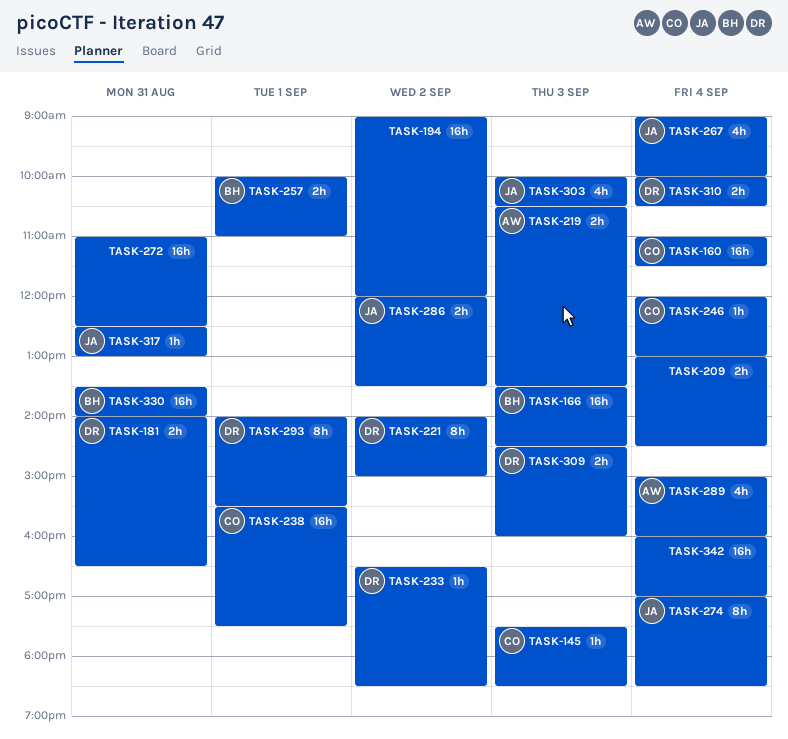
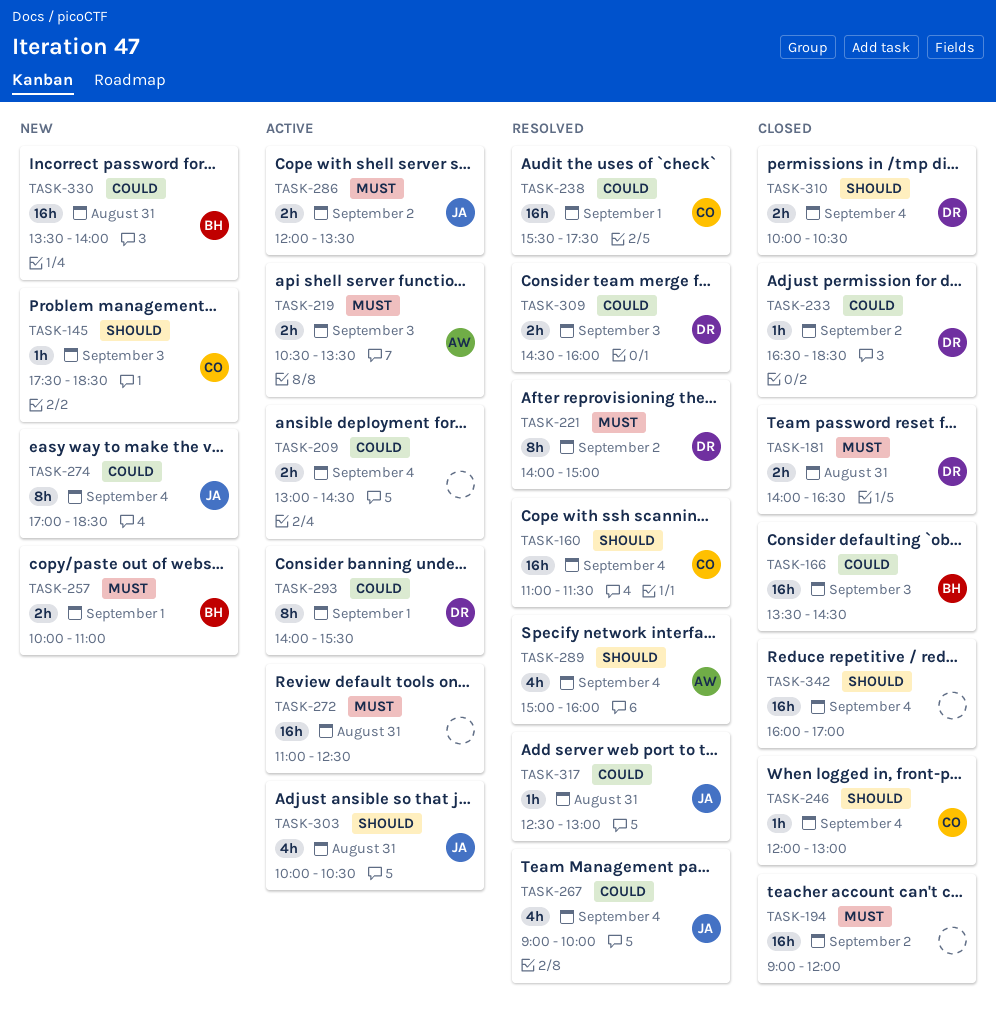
TASK-303, day: Sep 3 -> Aug 31

